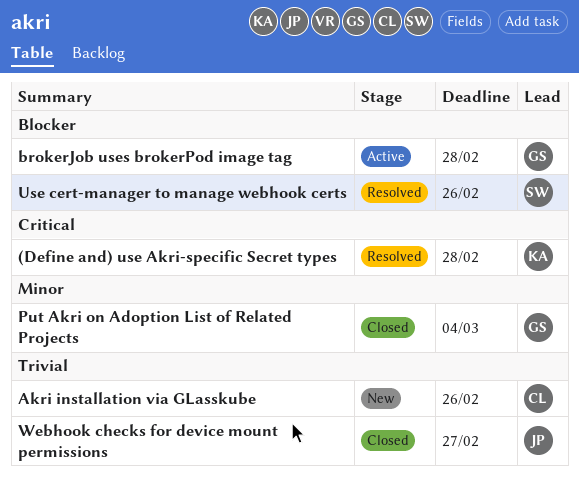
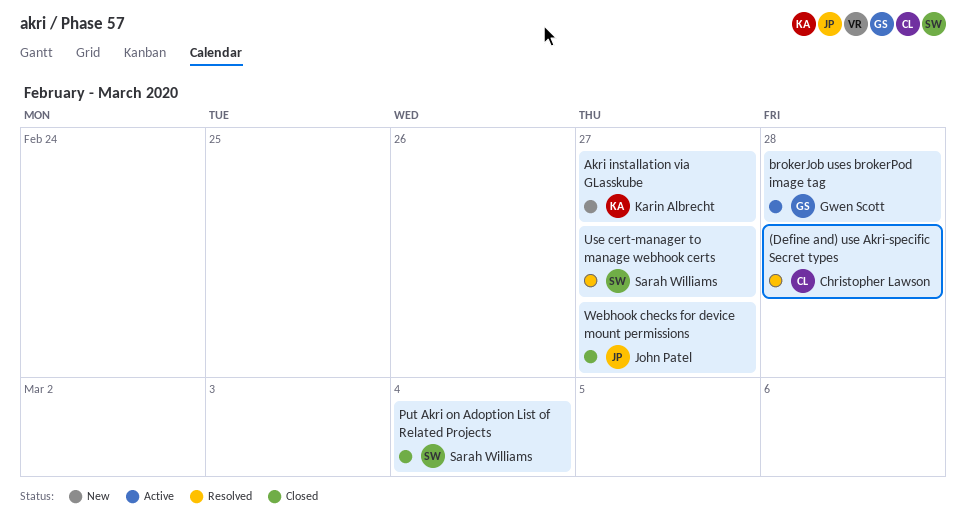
(Define and) use Akri-specific Secret types, owner: Karin Albrecht -> Christopher Lawson
Akri installation via GLasskube, owner: Christopher Lawson -> Karin Albrecht
Akri installation via GLasskube, due: Feb 26 -> Feb 27
Put Akri on Adoption List of Related Projects, owner: Gwen Scott -> Sarah Williams
Use cert-manager to manage webhook certs, due: Feb 26 -> Feb 27

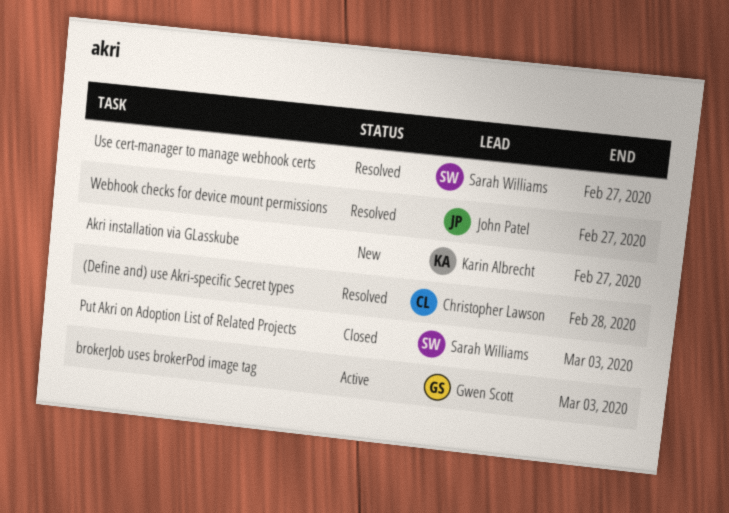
brokerJob uses brokerPod image tag, due: Feb 28 -> Mar 3
Put Akri on Adoption List of Related Projects, due: Mar 4 -> Mar 3
Webhook checks for device mount permissions, status: Closed -> Resolved

